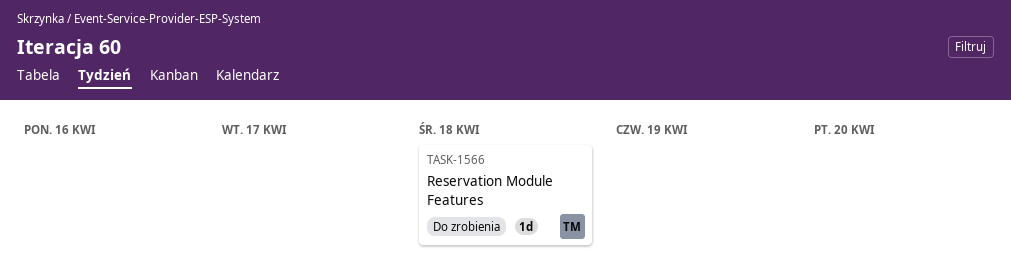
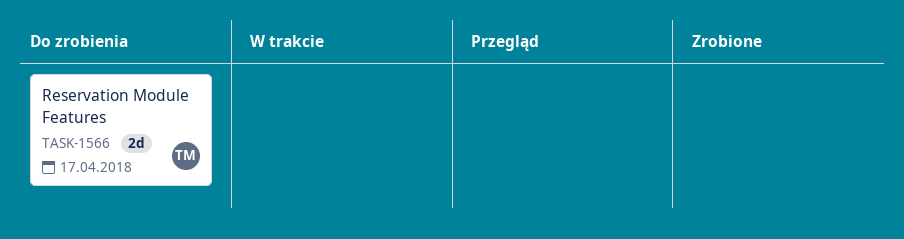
TASK-1566, estimate: 1d -> 2d
TASK-1566, due: Apr 18 -> Apr 17

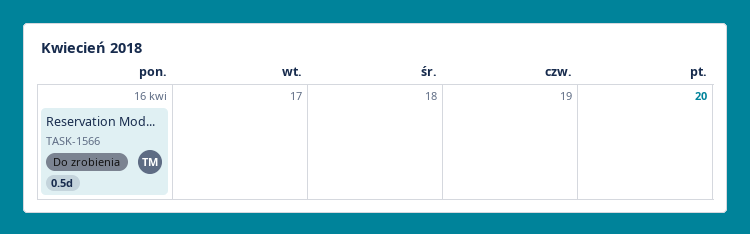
TASK-1566, estimate: 2d -> 0.5d
TASK-1566, due: Apr 17 -> Apr 16

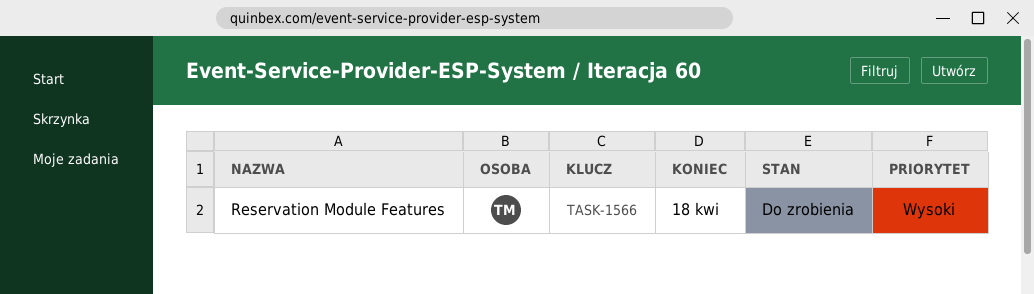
TASK-1566, due: Apr 16 -> Apr 18

